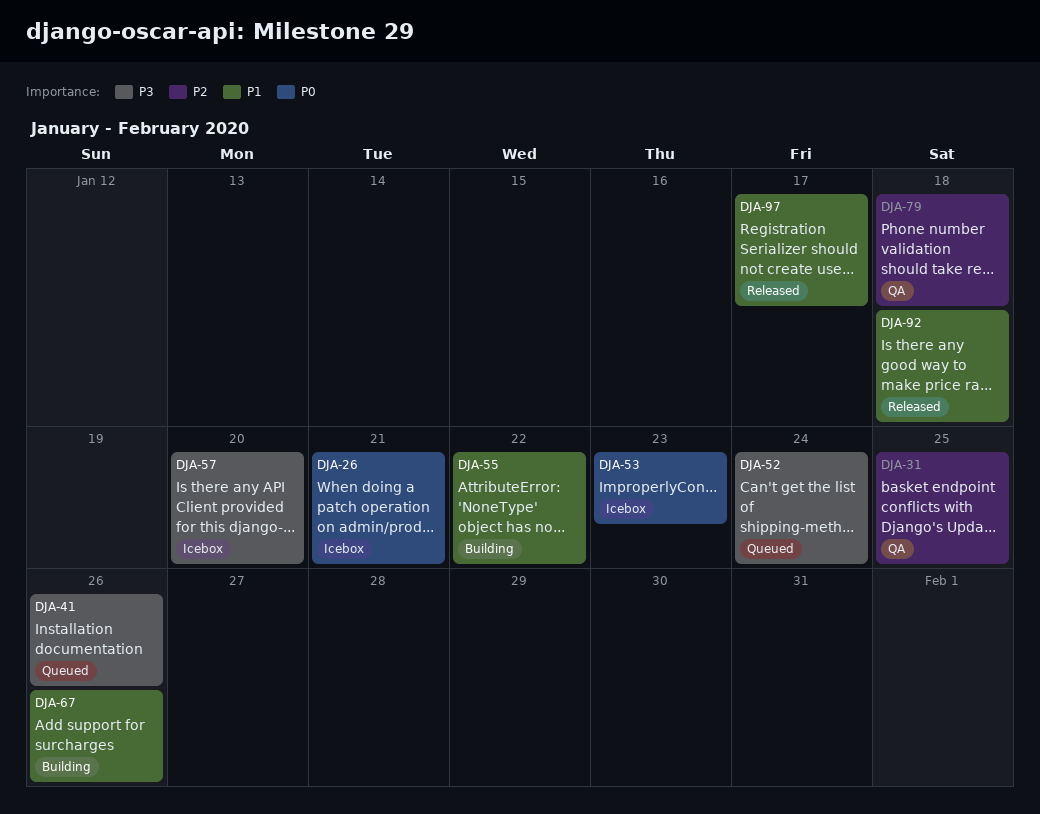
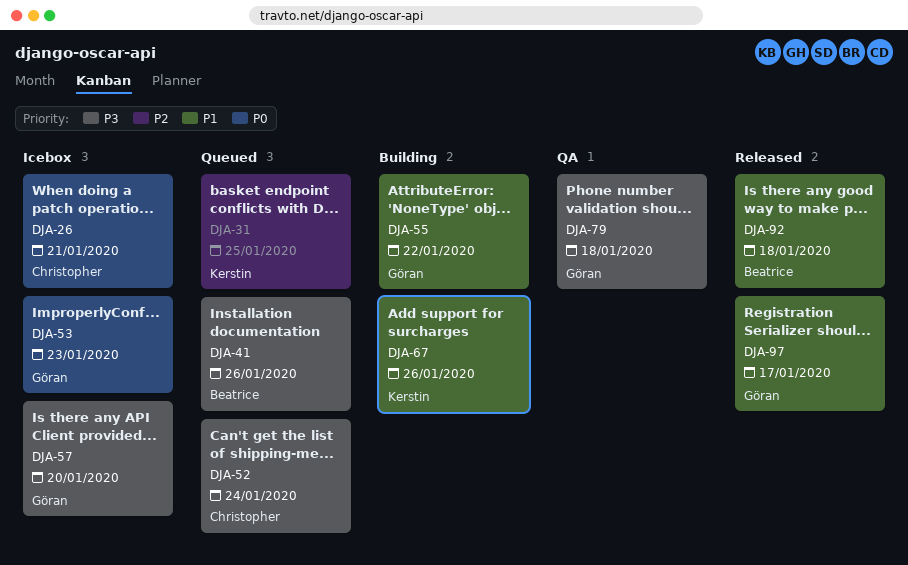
DJA-31, status: QA -> Queued
DJA-79, priority: P2 -> P3

